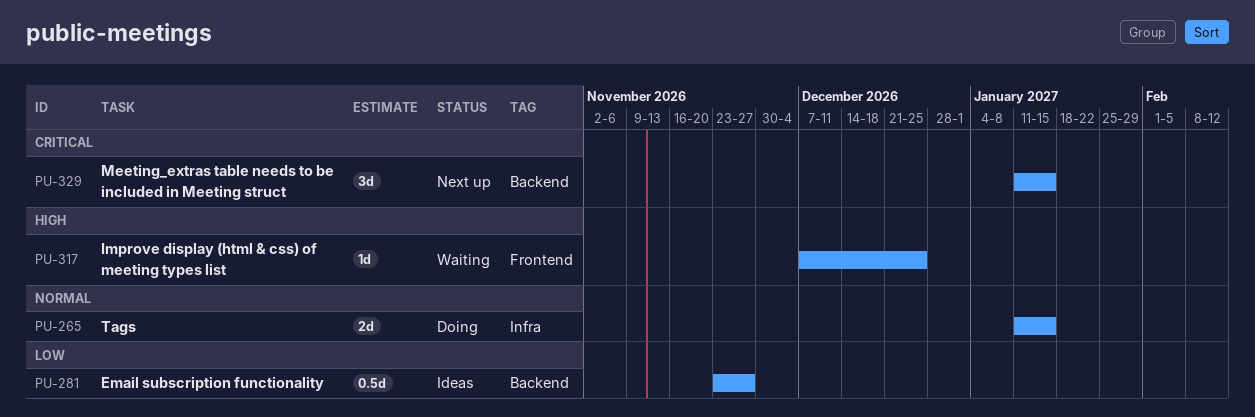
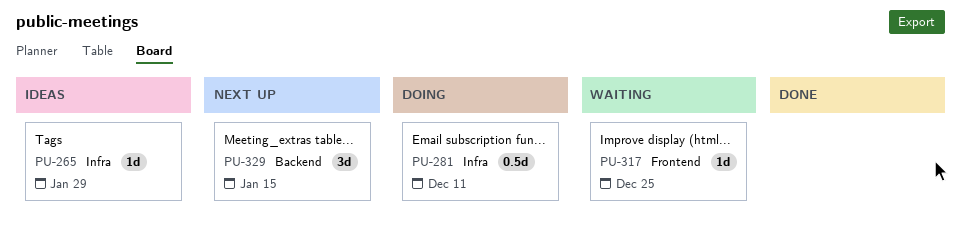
PU-265, status: Doing -> Ideas
PU-265, estimate: 2d -> 1d
PU-265, due: Jan 15 -> Jan 29
PU-281, status: Ideas -> Doing
PU-281, label: Backend -> Infra
PU-281, due: Nov 27 -> Dec 11

